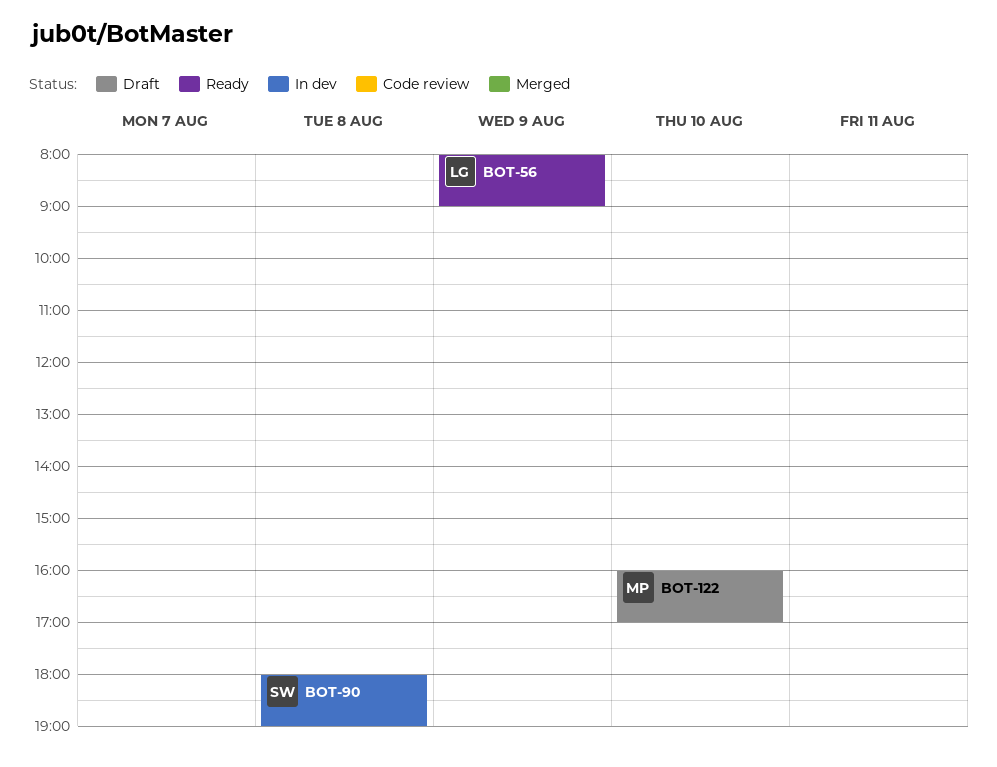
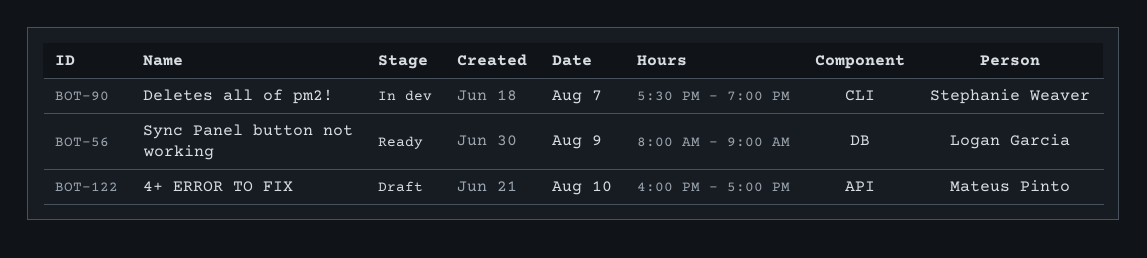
BOT-90, day: Aug 8 -> Aug 7
BOT-90, begins: 18:00 -> 17:30

